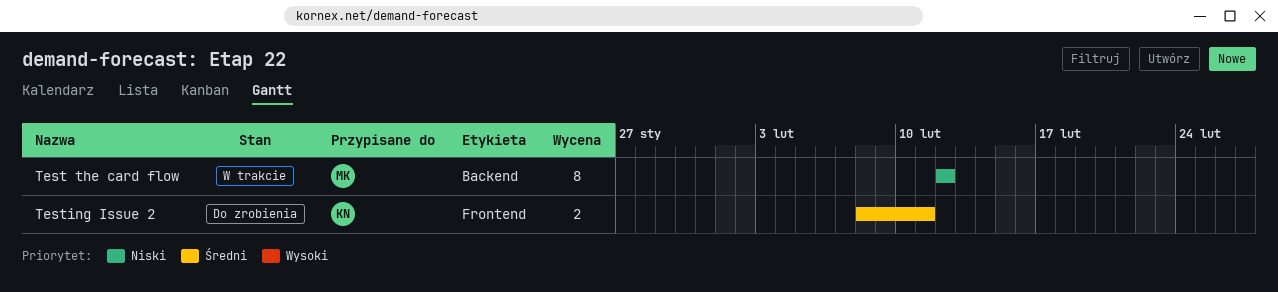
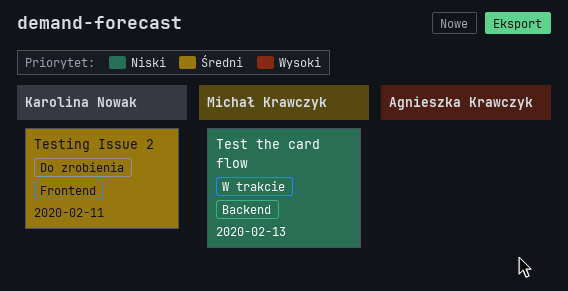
Test the card flow, due: Feb 12 -> Feb 13

